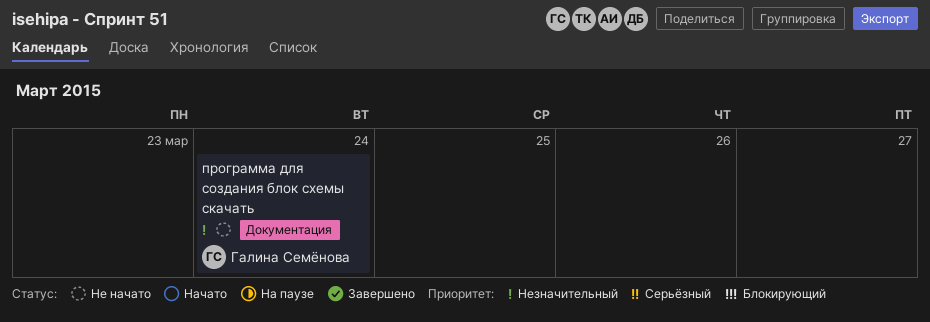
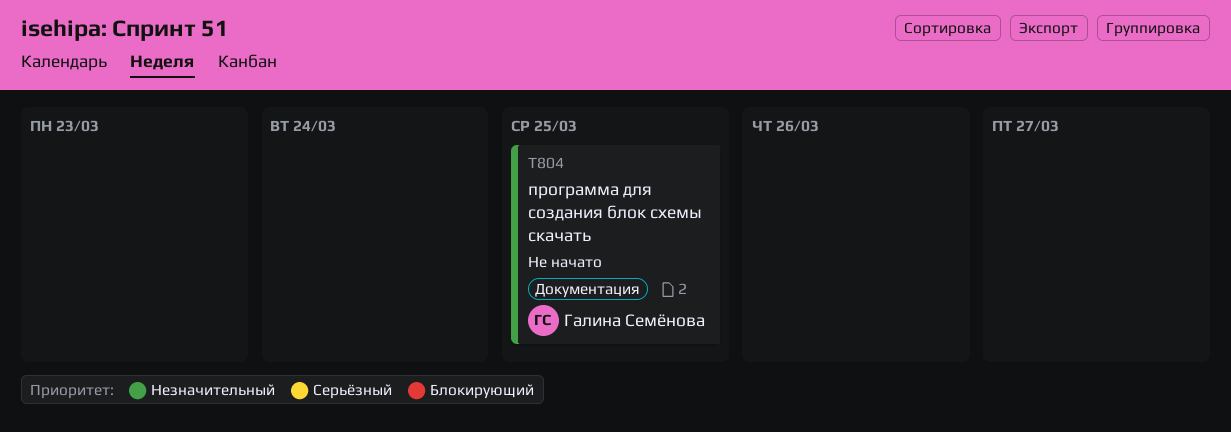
программа для создания блок схемы скачать, due: Mar 24 -> Mar 25

